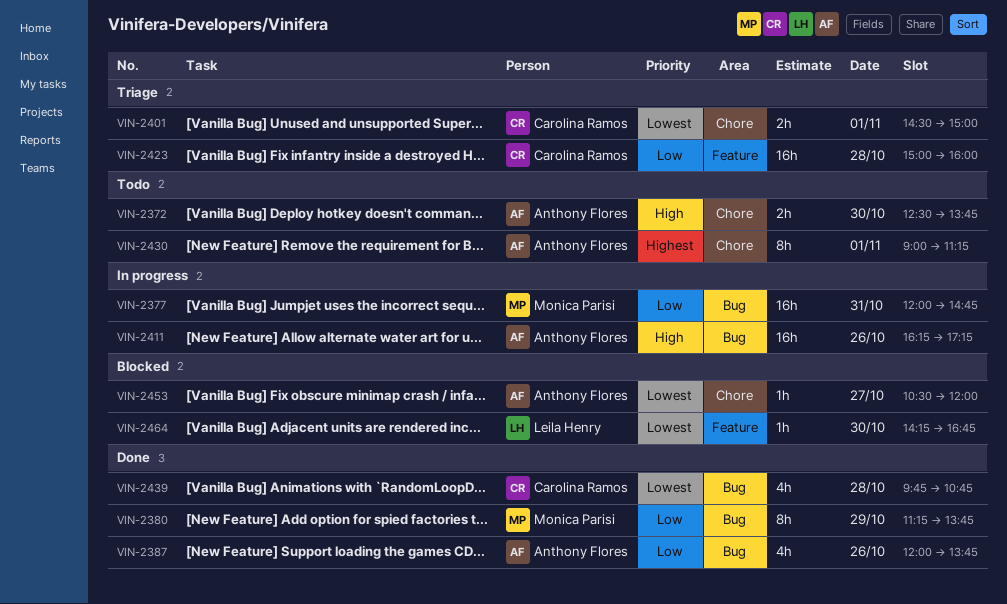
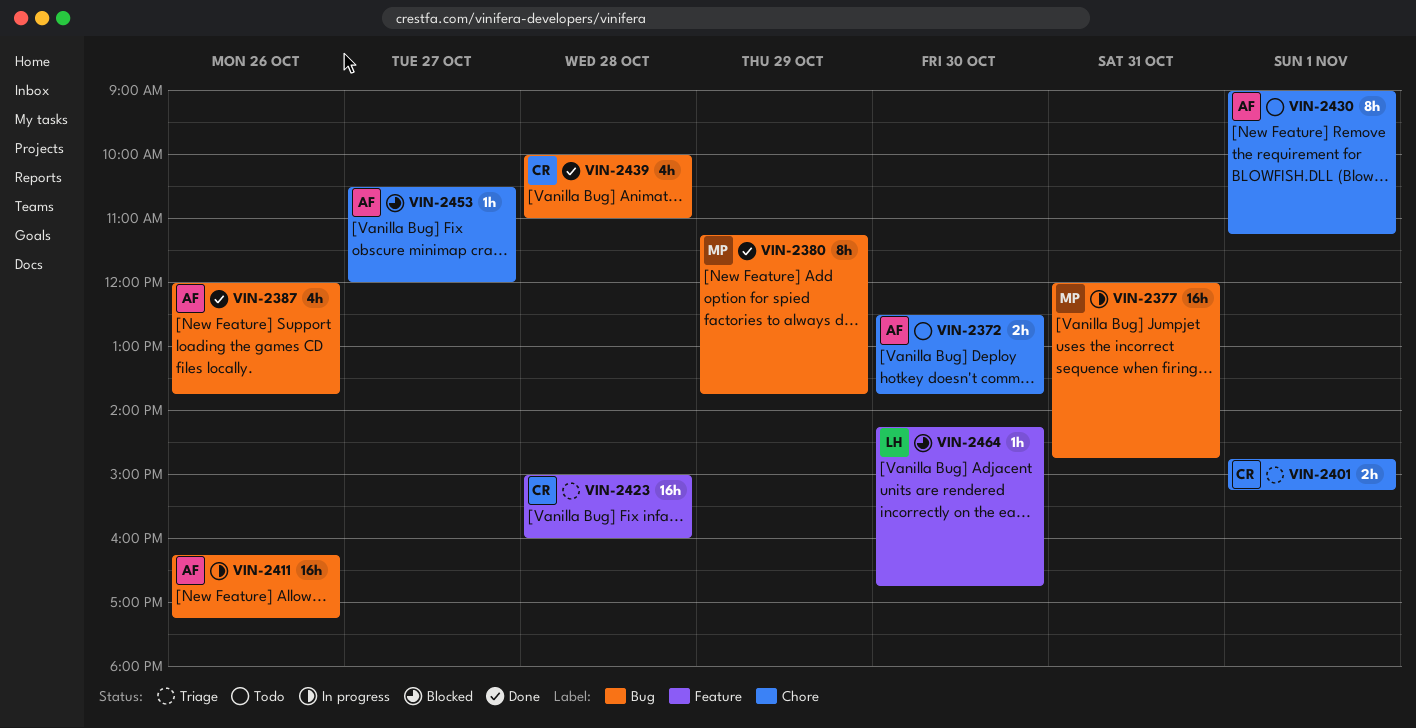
VIN-2401, begins: 14:30 -> 14:45
VIN-2401, ends: 15:00 -> 15:15
VIN-2439, begins: 09:45 -> 10:00
VIN-2439, ends: 10:45 -> 11:00

